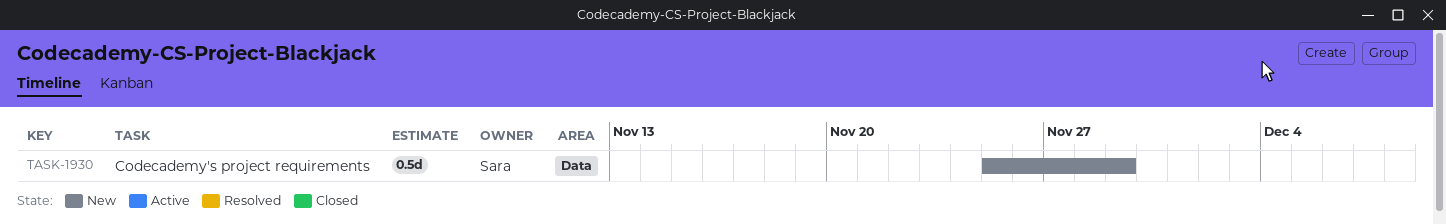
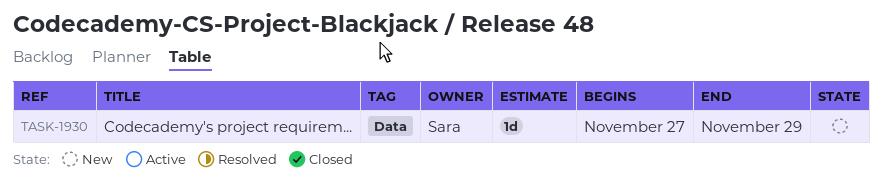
TASK-1930, estimate: 0.5d -> 1d
TASK-1930, start: Nov 25 -> Nov 27

